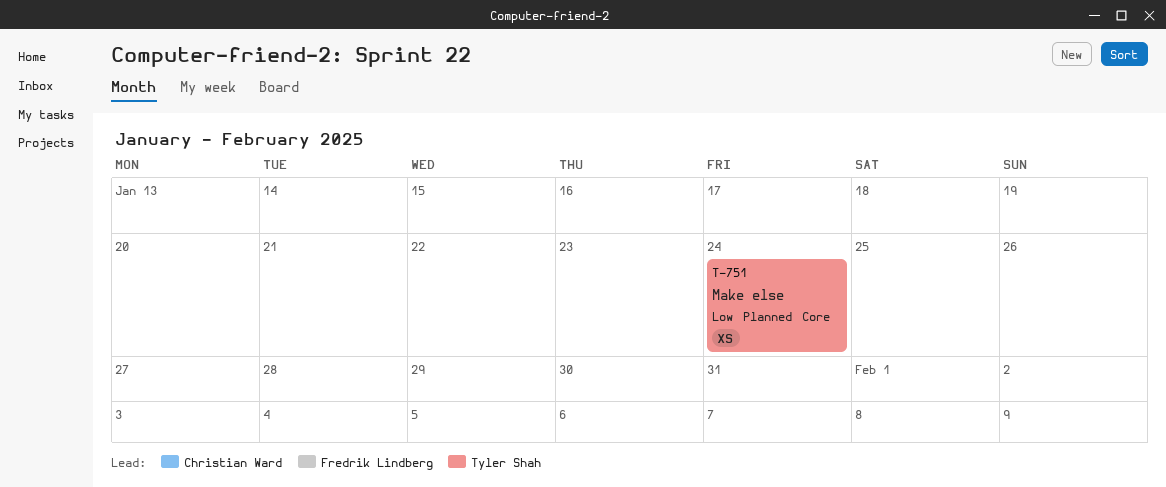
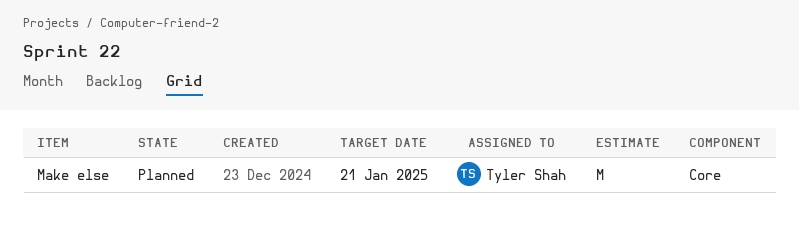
Make else, estimate: XS -> M
Make else, due: Jan 24 -> Jan 21

